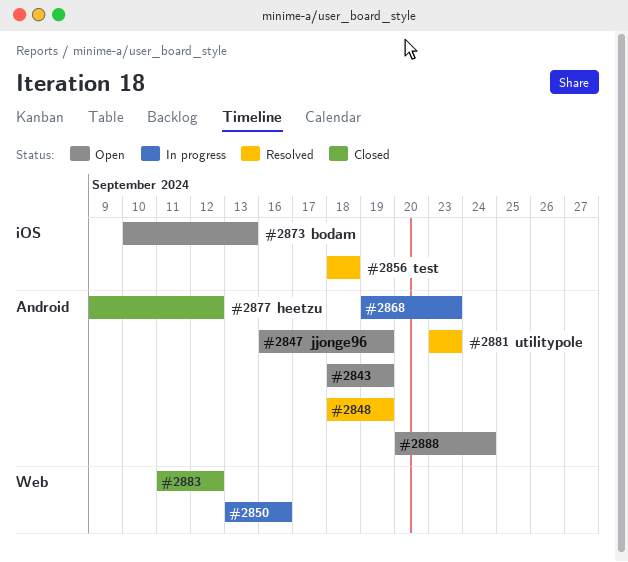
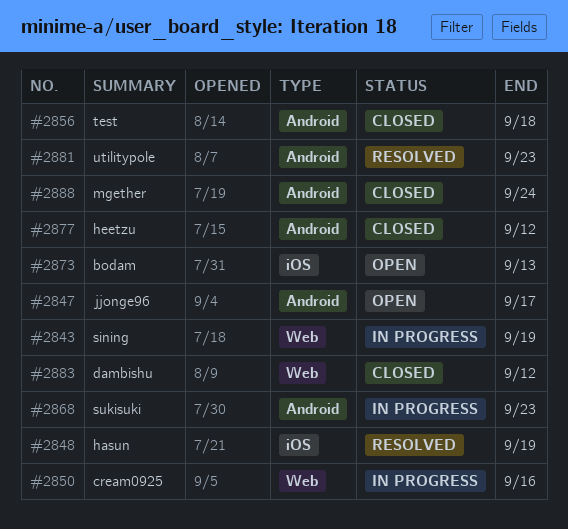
#2843, status: Open -> In progress
#2843, label: Android -> Web
#2847, due: Sep 19 -> Sep 17
#2848, label: Android -> iOS
#2856, status: Resolved -> Closed
#2856, label: iOS -> Android
#2888, status: Open -> Closed

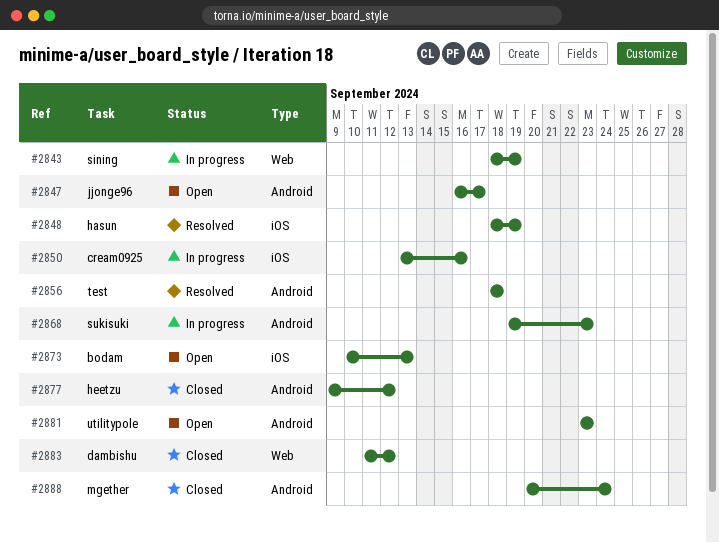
#2850, label: Web -> iOS
#2856, status: Closed -> Resolved
#2881, status: Resolved -> Open

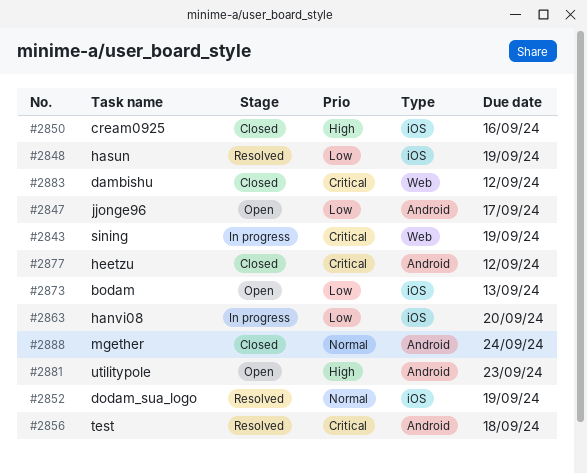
#2850, status: In progress -> Closed
#2852: none -> present
#2863: none -> present
#2868: present -> none

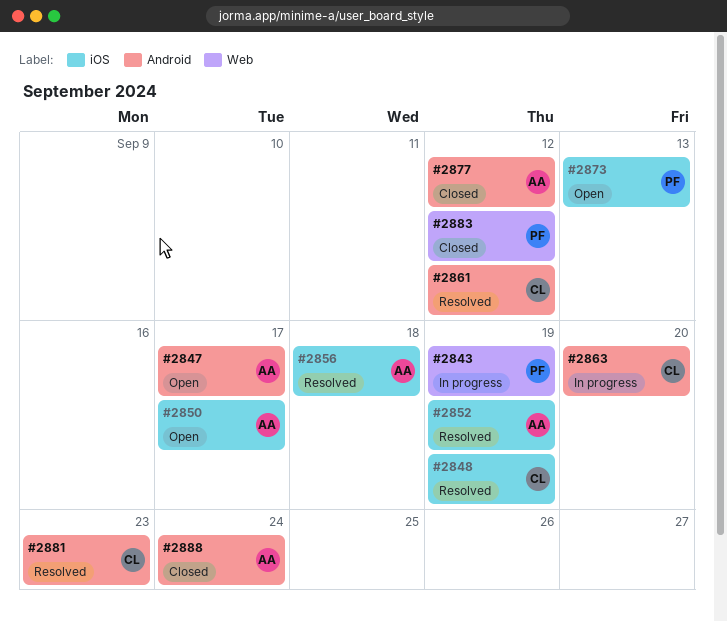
#2850, status: Closed -> Open
#2850, due: Sep 16 -> Sep 17
#2856, label: Android -> iOS
#2861: none -> present
#2863, label: iOS -> Android
#2881, status: Open -> Resolved

